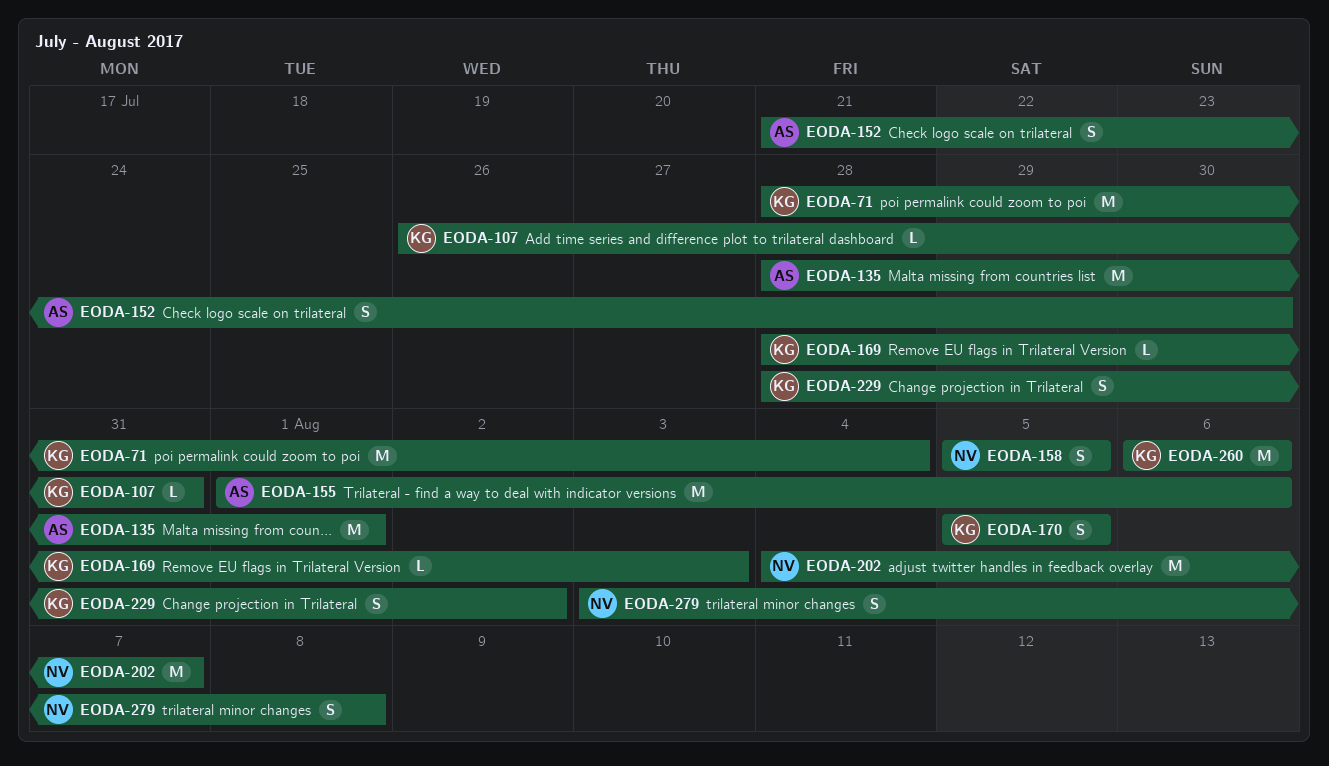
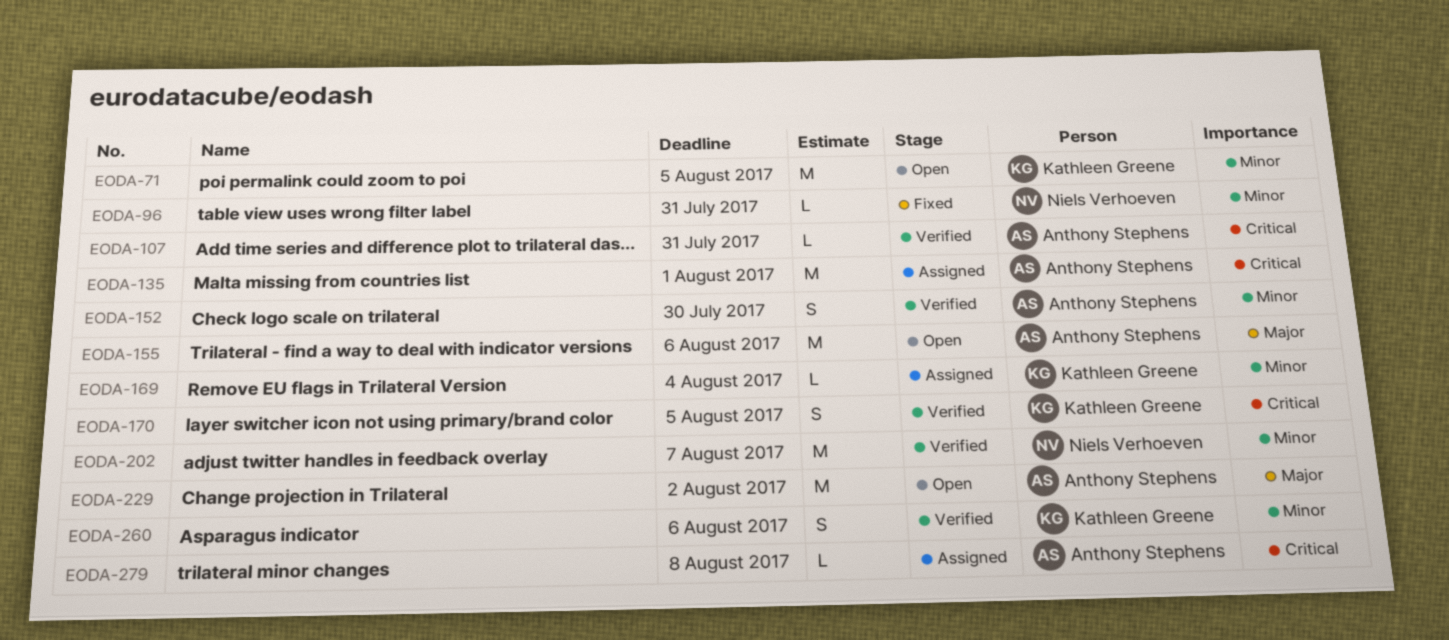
EODA-71, due: Aug 4 -> Aug 5
EODA-96: none -> present
EODA-107, owner: Kathleen Greene -> Anthony Stephens
EODA-158: present -> none
EODA-169, due: Aug 3 -> Aug 4
EODA-229, owner: Kathleen Greene -> Anthony Stephens
EODA-229, estimate: S -> M
EODA-260, estimate: M -> S
EODA-279, owner: Niels Verhoeven -> Anthony Stephens
EODA-279, estimate: S -> L

